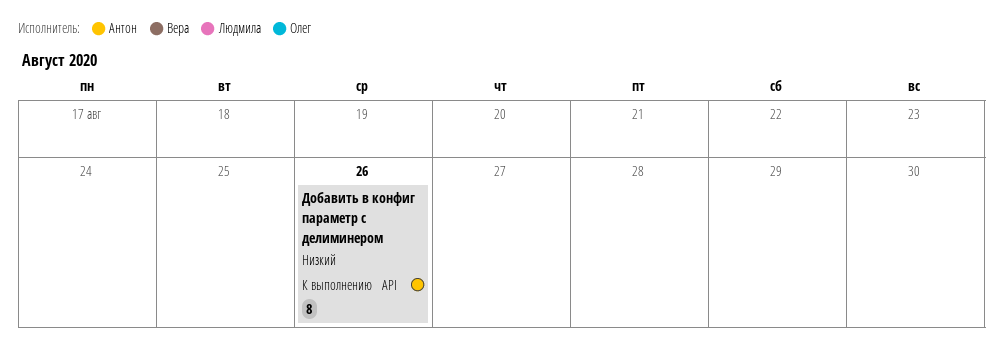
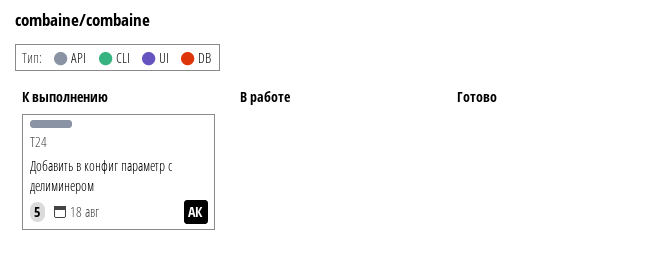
Добавить в конфиг параметр с делиминером, estimate: 8 -> 5
Добавить в конфиг параметр с делиминером, due: Aug 26 -> Aug 18

